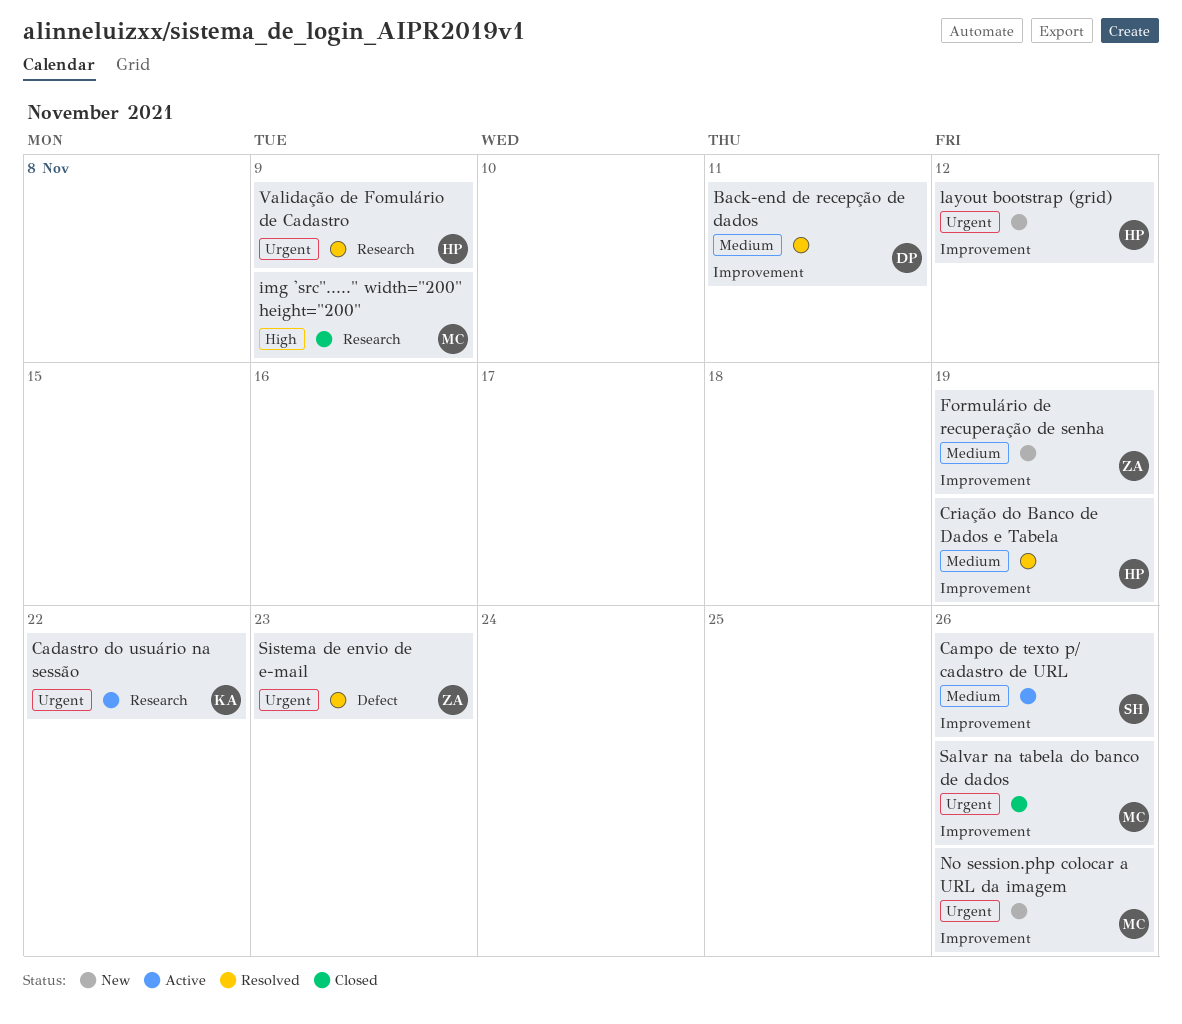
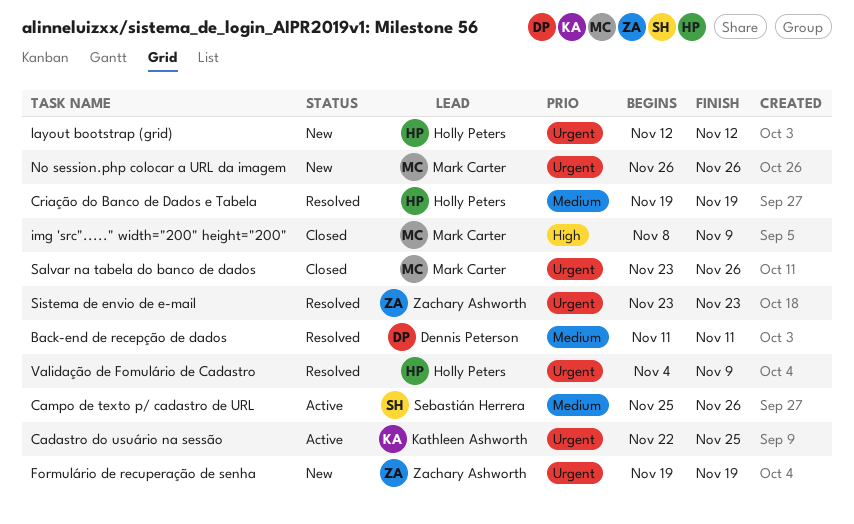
Cadastro do usuário na sessão, due: Nov 22 -> Nov 25
Formulário de recuperação de senha, priority: Medium -> Urgent

